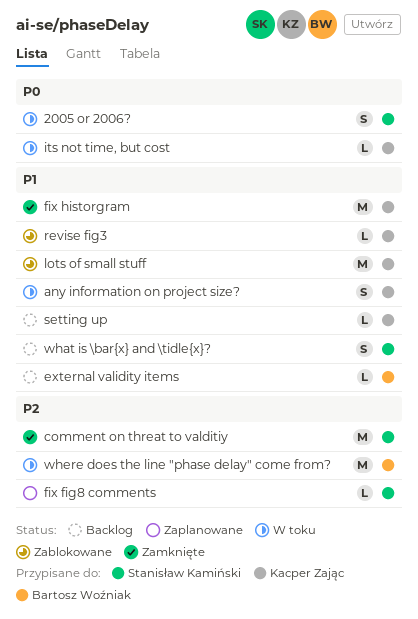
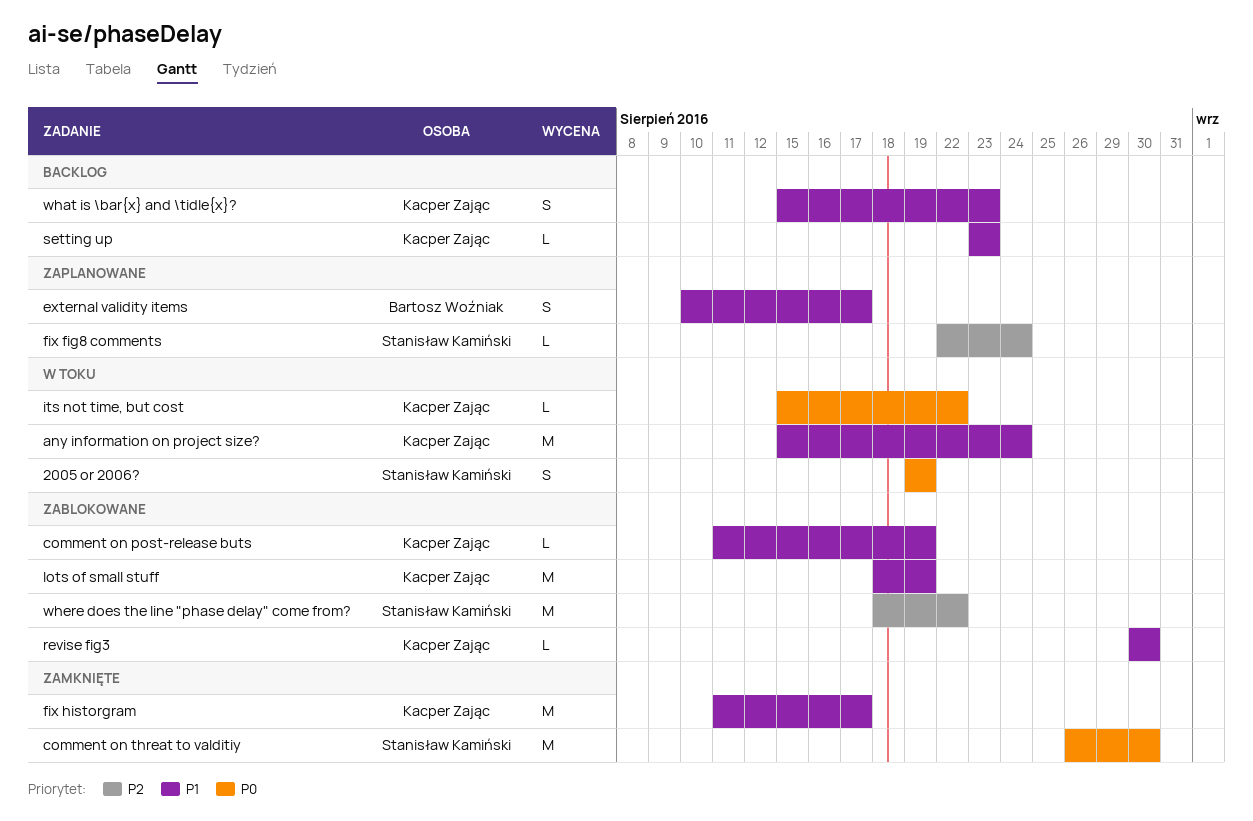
any information on project size?, estimate: S -> M
comment on post-release buts: none -> present
comment on threat to valditiy, priority: P2 -> P0
external validity items, status: Backlog -> Zaplanowane
external validity items, estimate: L -> S
what is \bar{x} and \tidle{x}?, owner: Stanisław Kamiński -> Kacper Zając
where does the line "phase delay" come from?, status: W toku -> Zablokowane
where does the line "phase delay" come from?, owner: Bartosz Woźniak -> Stanisław Kamiński

